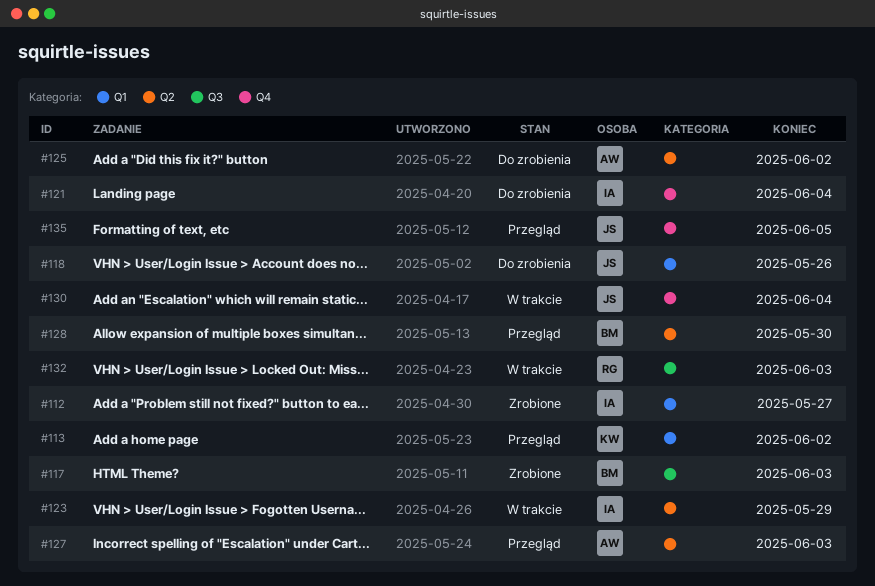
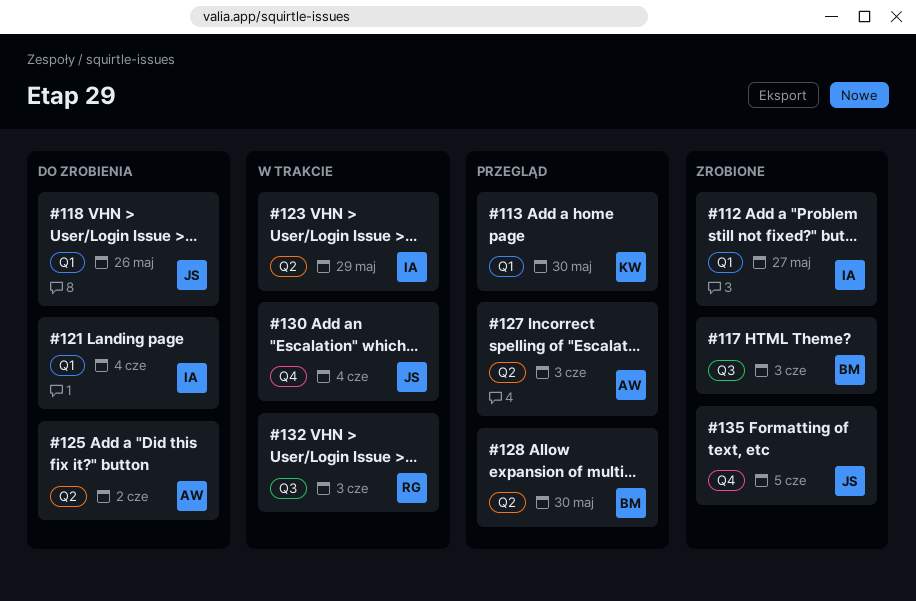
#113, due: Jun 2 -> May 30
#121, label: Q4 -> Q1
#135, status: Przegląd -> Zrobione

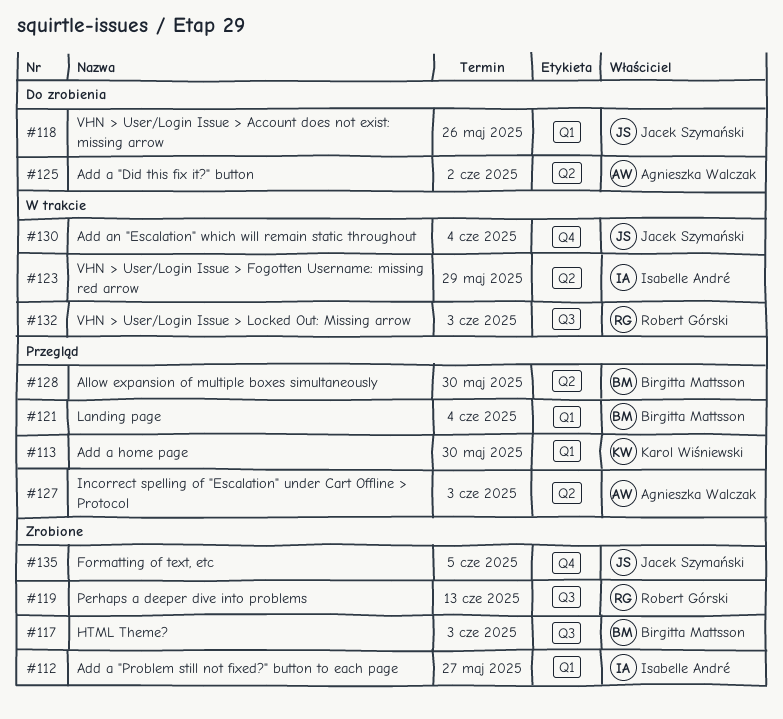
#119: none -> present
#121, status: Do zrobienia -> Przegląd
#121, owner: Isabelle André -> Birgitta Mattsson

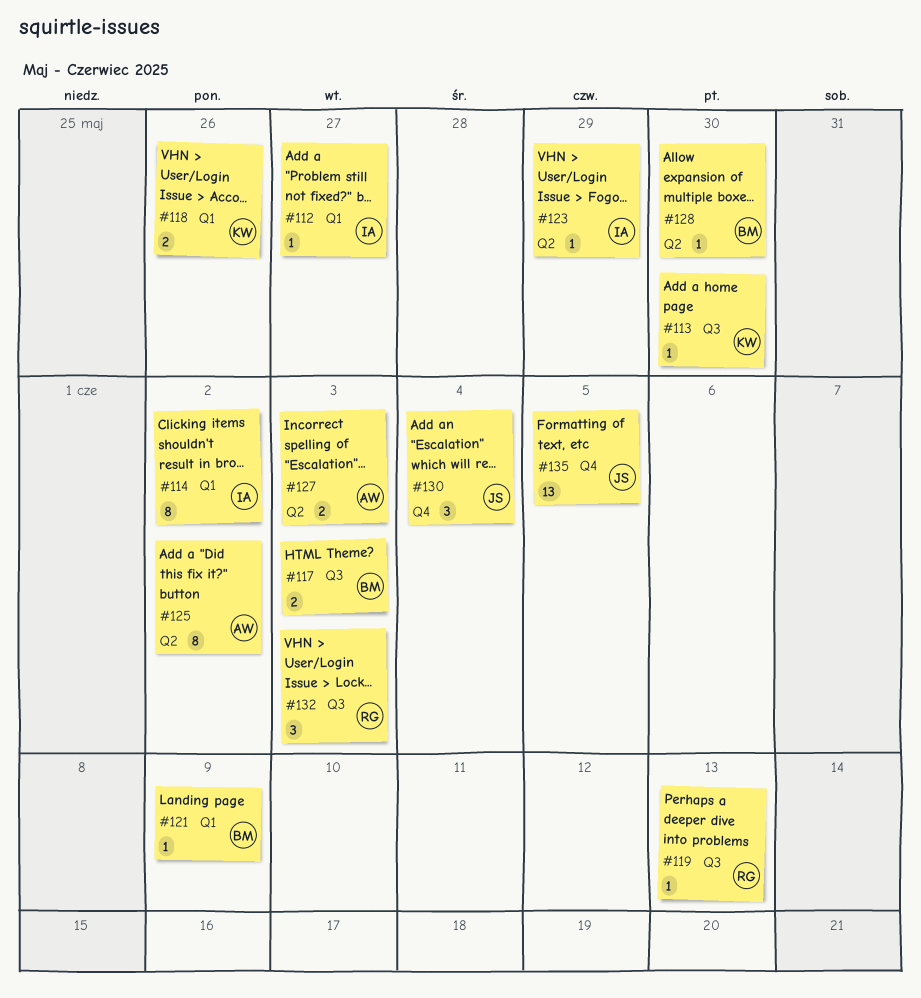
#113, label: Q1 -> Q3
#114: none -> present
#118, owner: Jacek Szymański -> Karol Wiśniewski
#121, due: Jun 4 -> Jun 9

